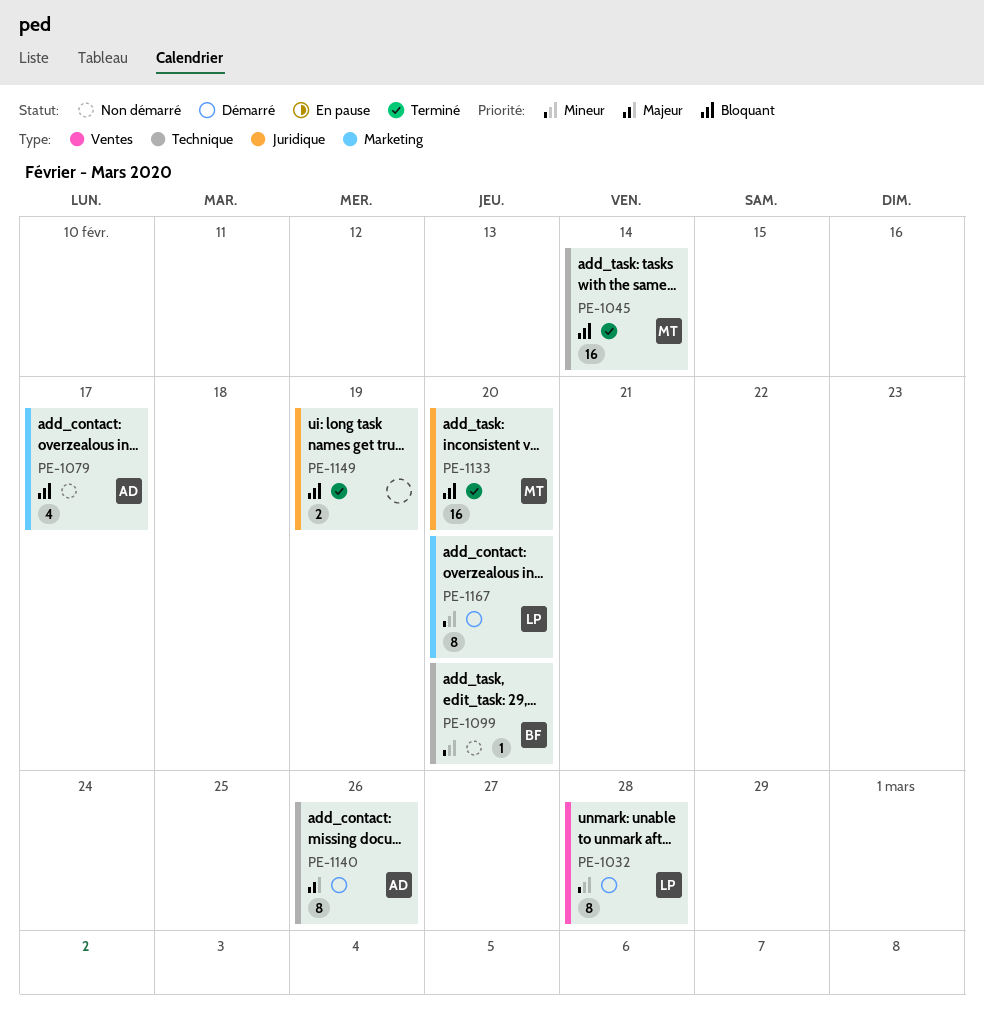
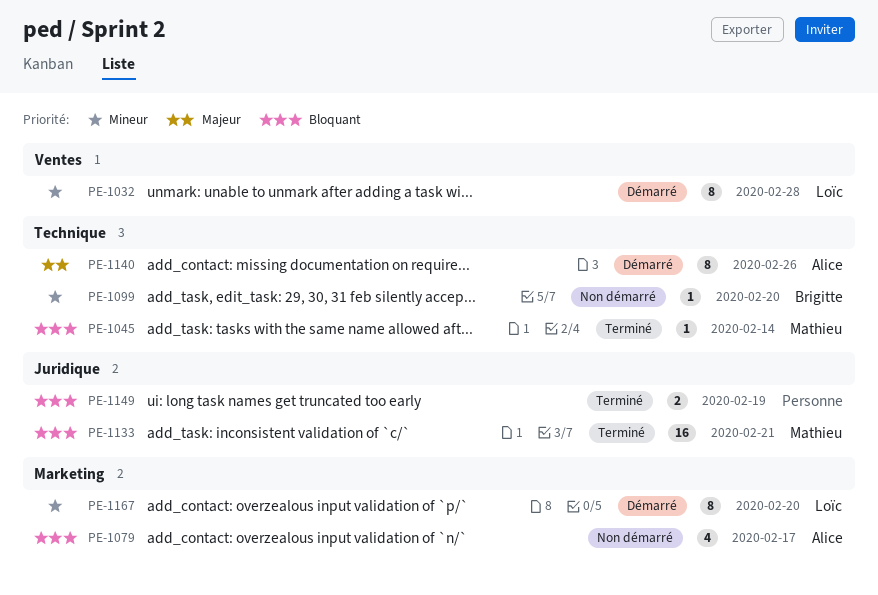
PE-1045, estimate: 16 -> 1
PE-1133, due: Feb 20 -> Feb 21

